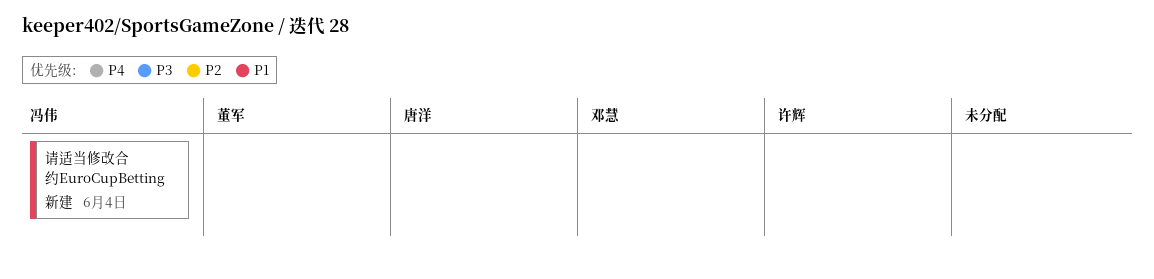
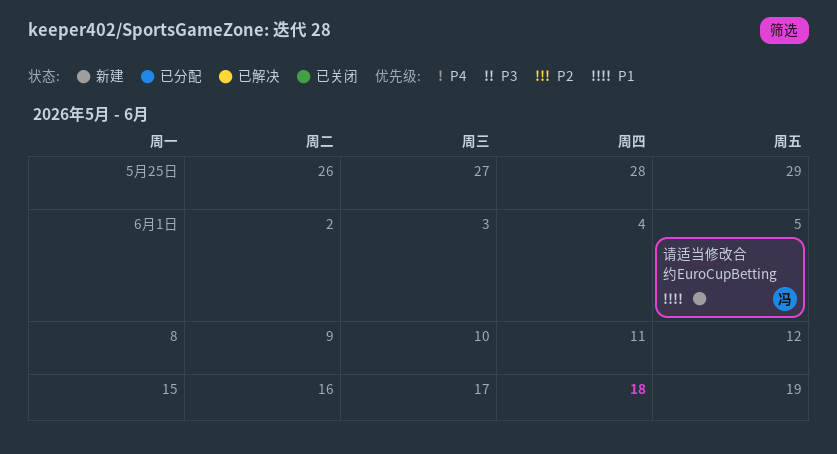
请适当修改合约EuroCupBetting, due: Jun 4 -> Jun 5

